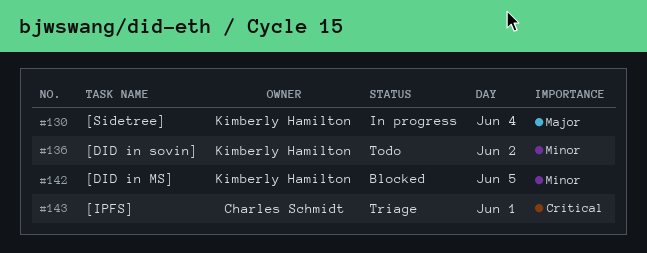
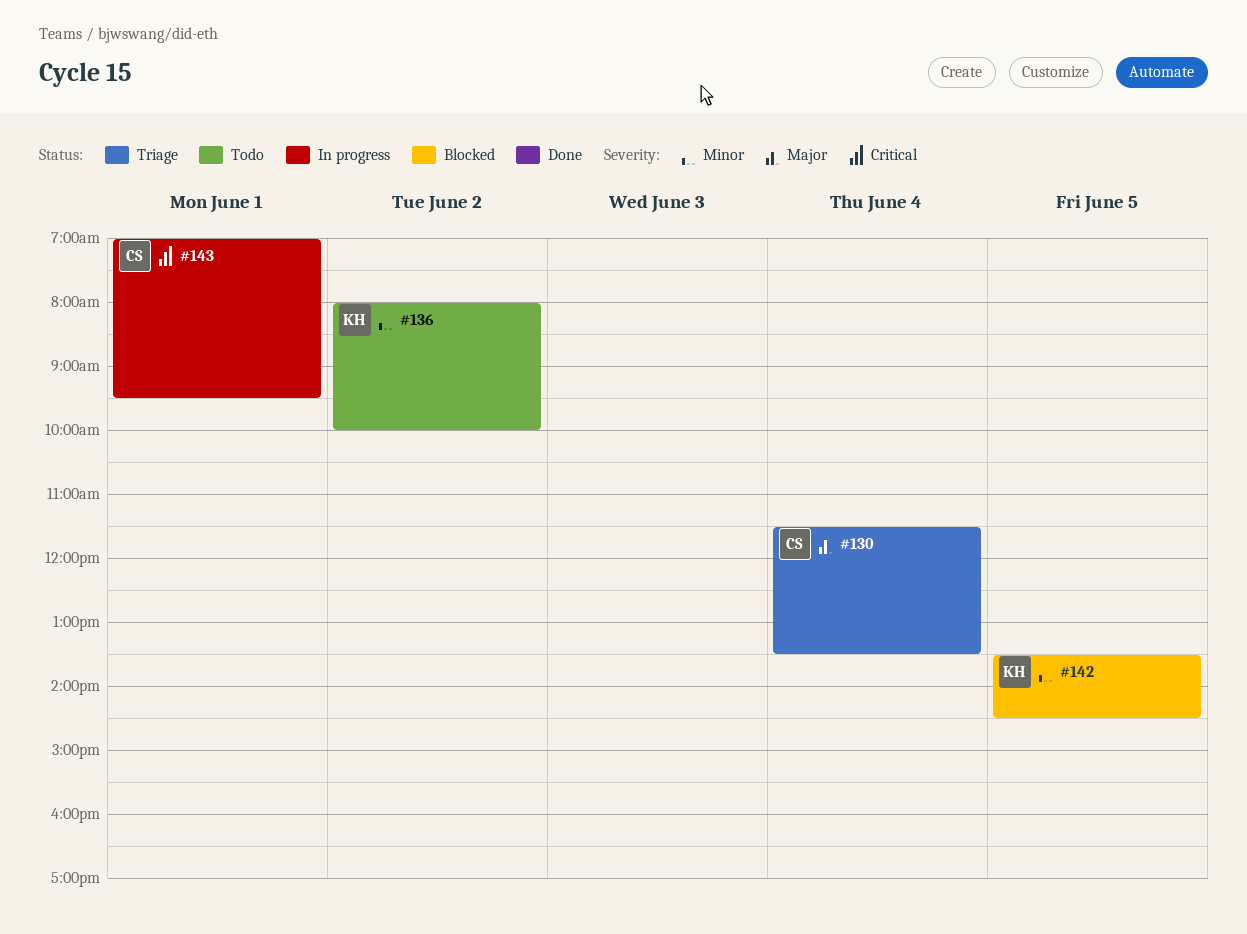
#130, status: In progress -> Triage
#130, owner: Kimberly Hamilton -> Charles Schmidt
#143, status: Triage -> In progress

